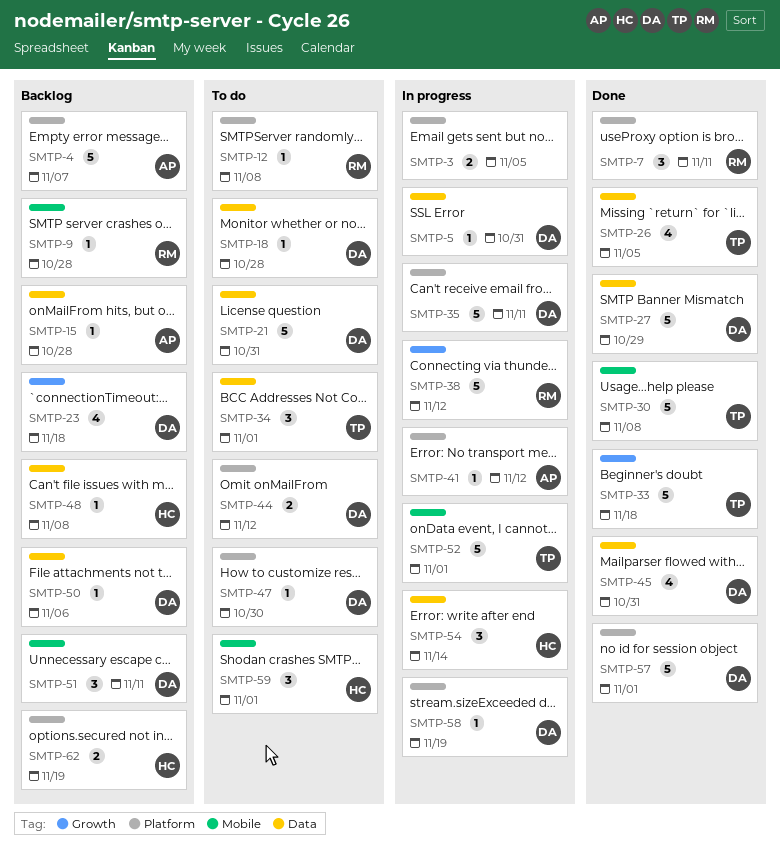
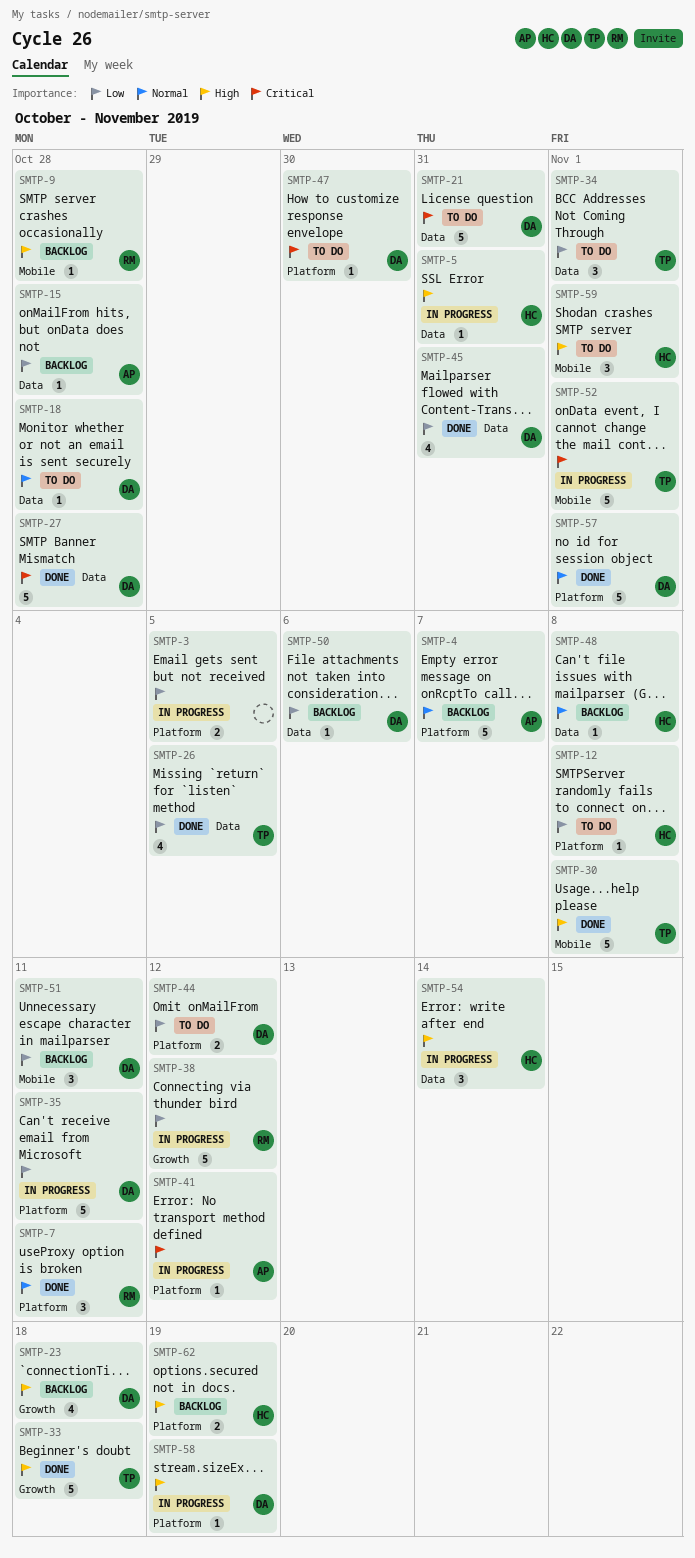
SMTP-5, owner: DA -> HC
SMTP-12, owner: RM -> HC
SMTP-27, due: Oct 29 -> Oct 28

